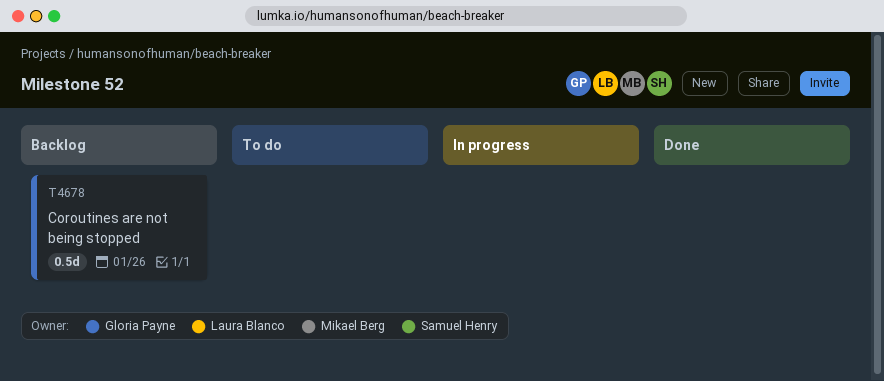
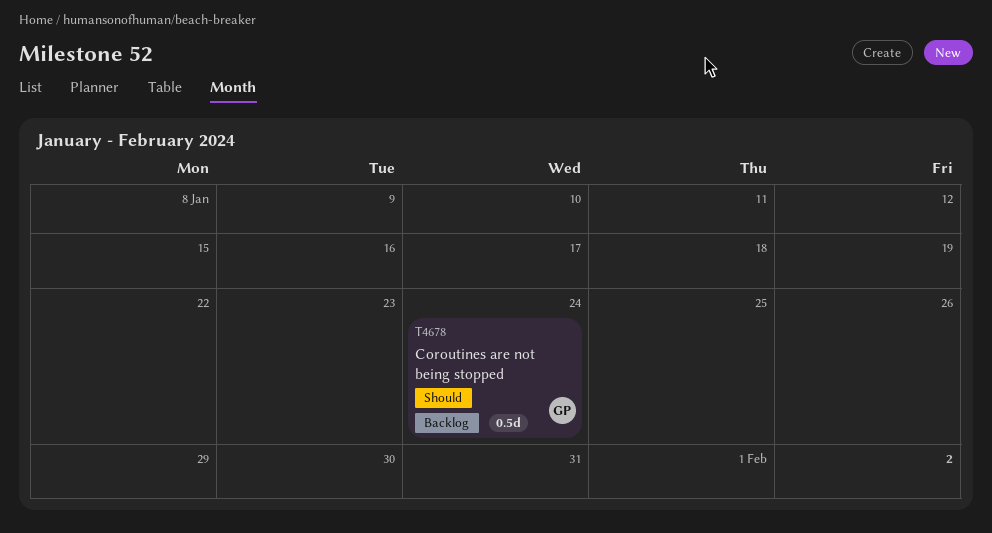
T4678, due: Jan 26 -> Jan 24

